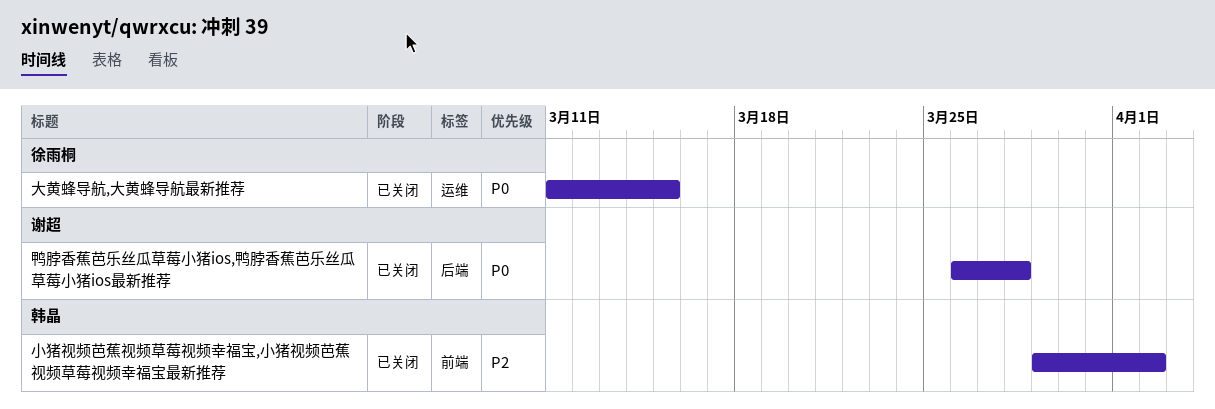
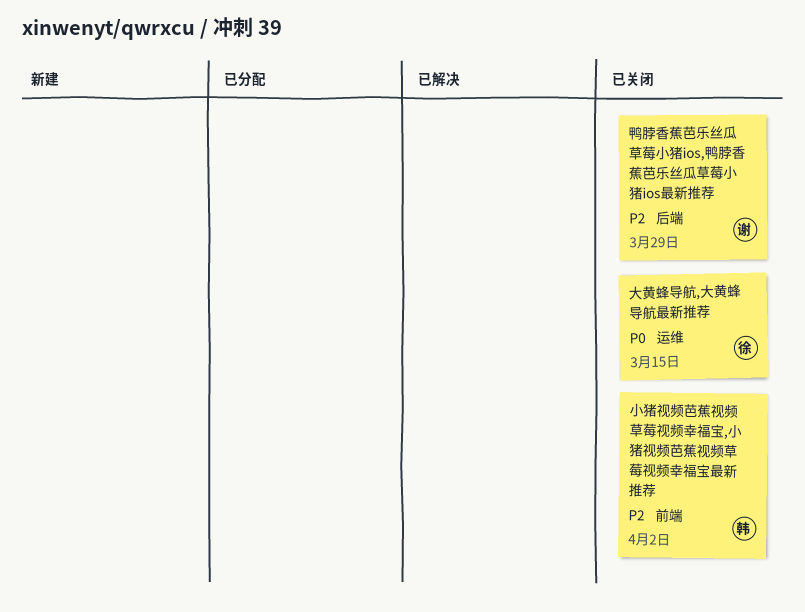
鸭脖香蕉芭乐丝瓜草莓小猪ios,鸭脖香蕉芭乐丝瓜草莓小猪ios最新推荐, priority: P0 -> P2
鸭脖香蕉芭乐丝瓜草莓小猪ios,鸭脖香蕉芭乐丝瓜草莓小猪ios最新推荐, due: Mar 28 -> Mar 29

